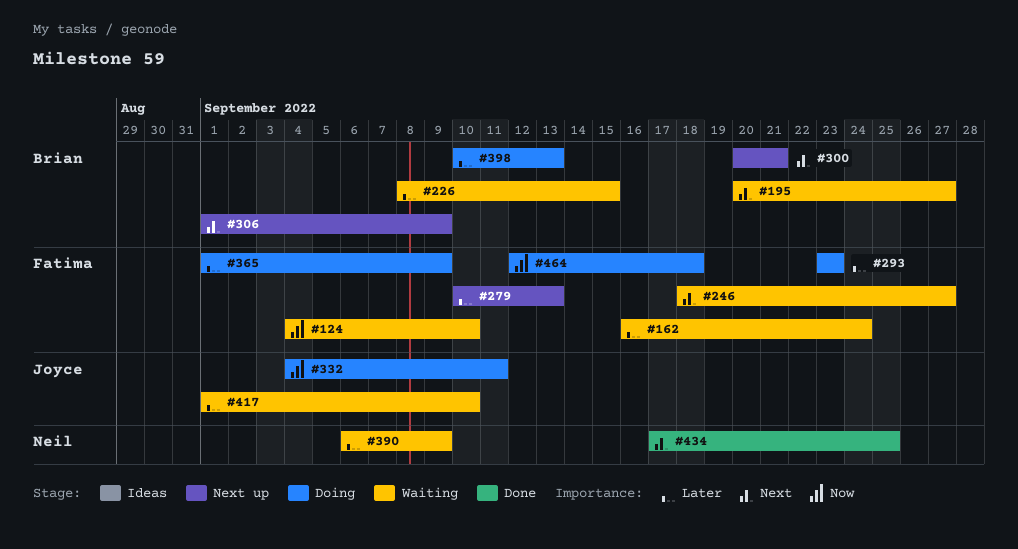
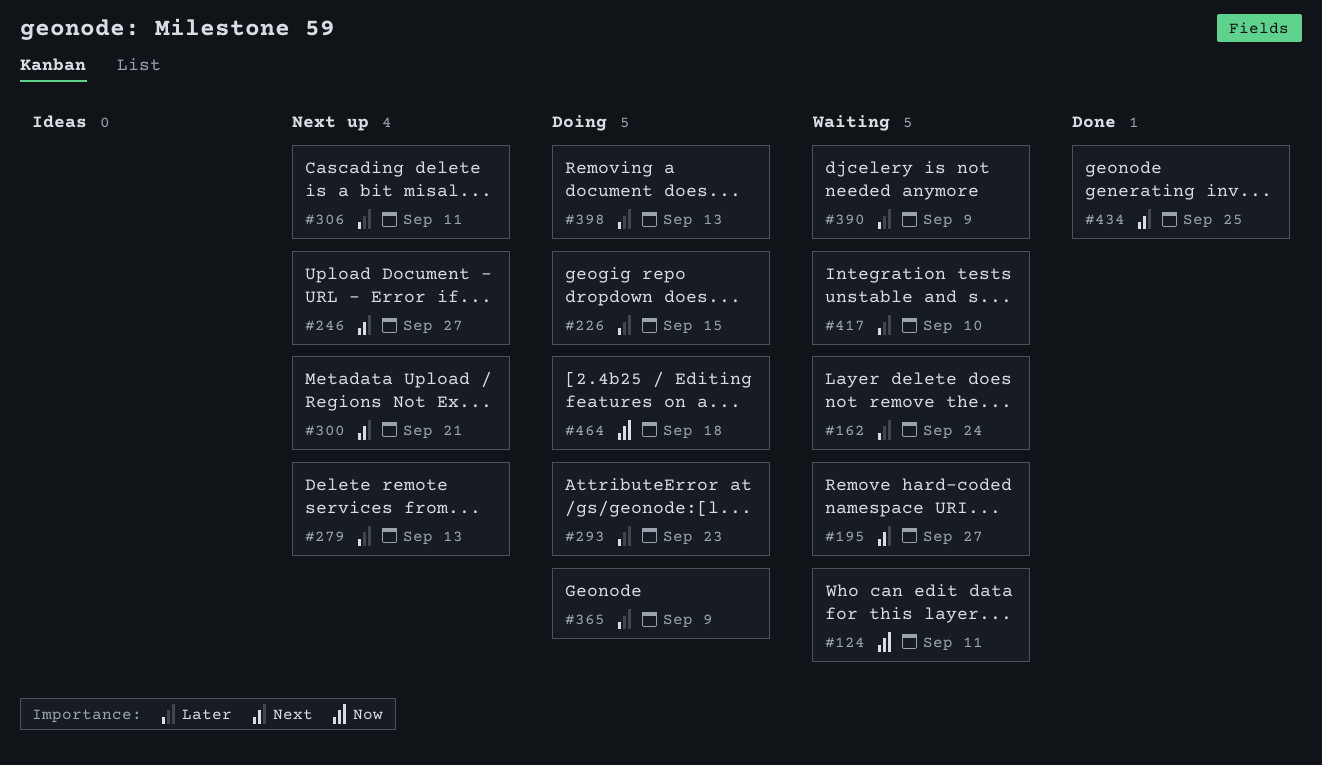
#124, due: Sep 10 -> Sep 11
#226, status: Waiting -> Doing
#246, status: Waiting -> Next up
#306, priority: Next -> Later
#306, due: Sep 9 -> Sep 11
#332: present -> none

